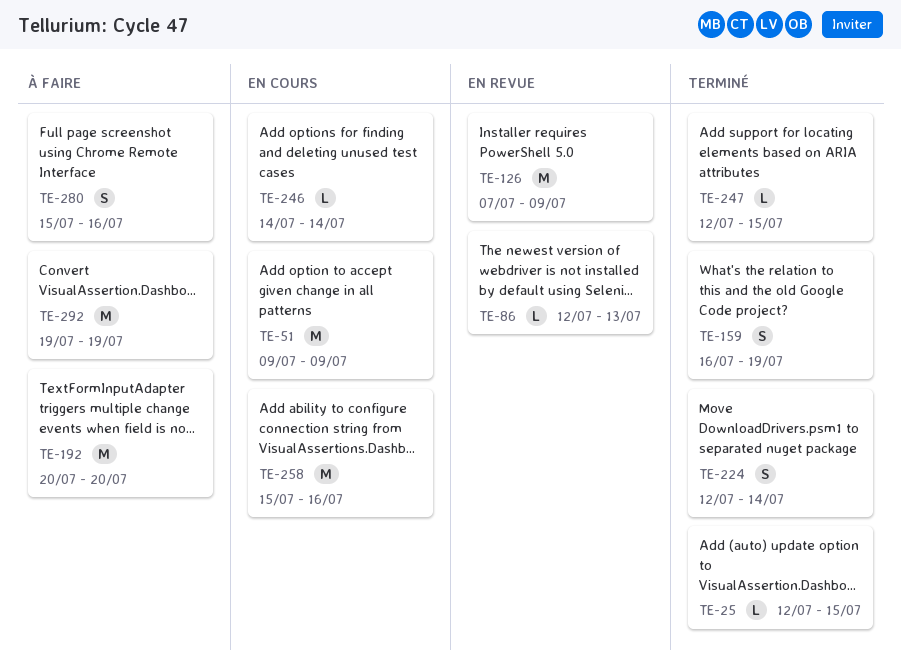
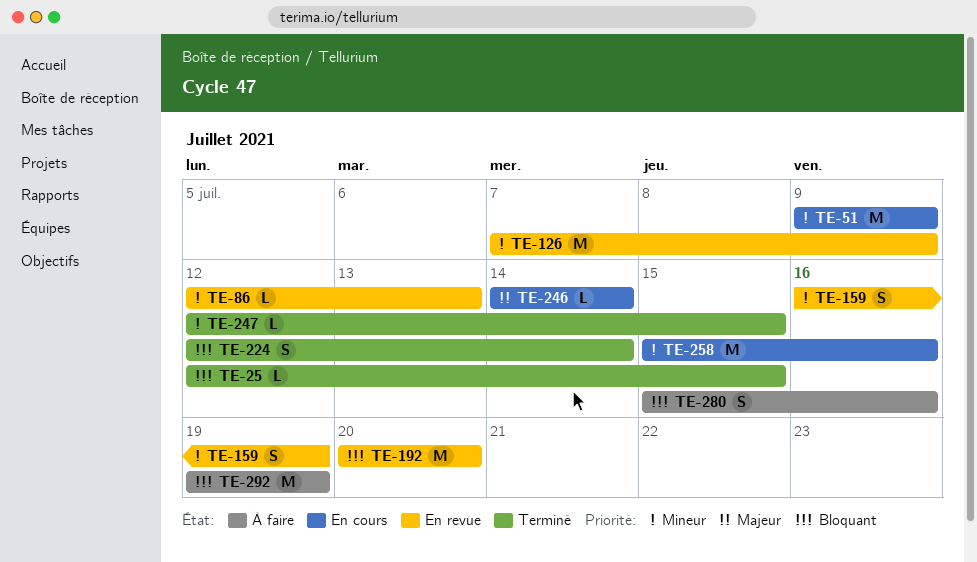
TE-159, status: Terminé -> En revue
TE-192, status: À faire -> En revue

